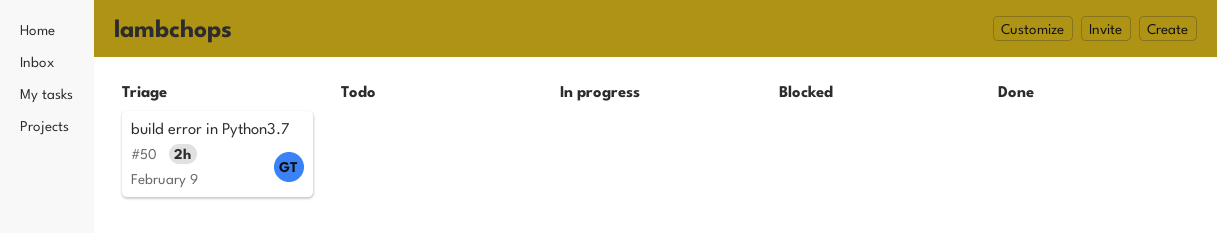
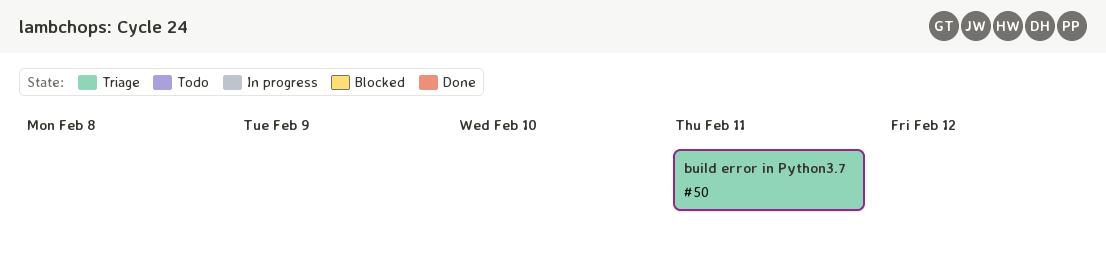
#50, due: Feb 9 -> Feb 11

